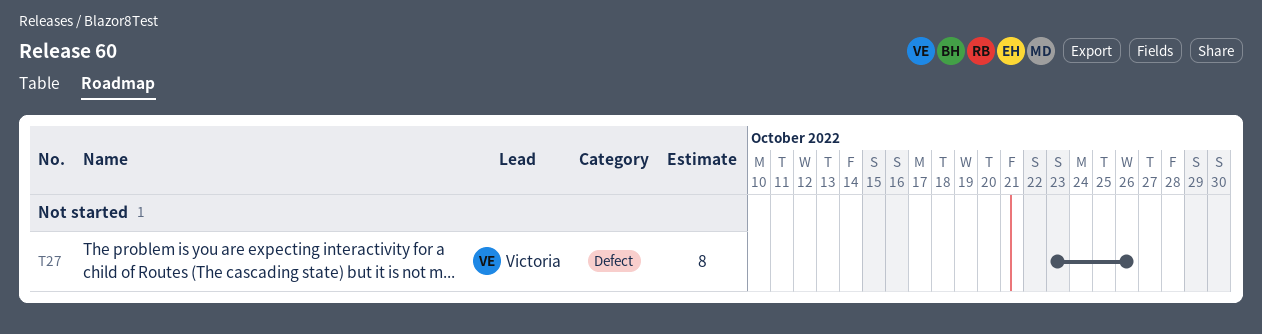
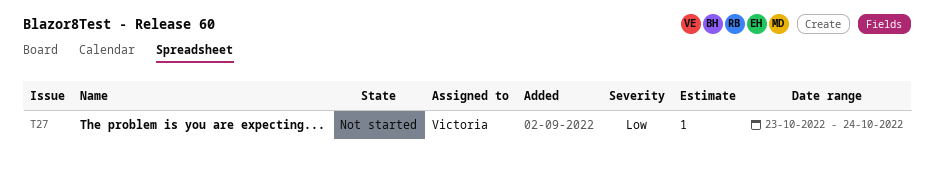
T27, estimate: 8 -> 1
T27, due: Oct 26 -> Oct 24

